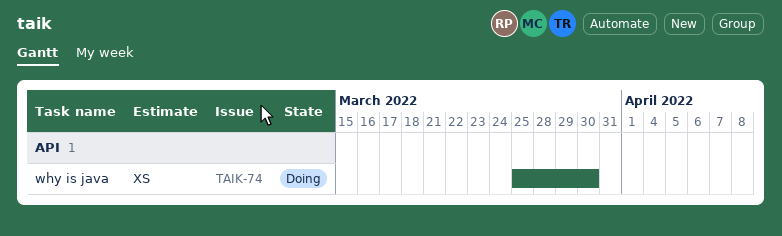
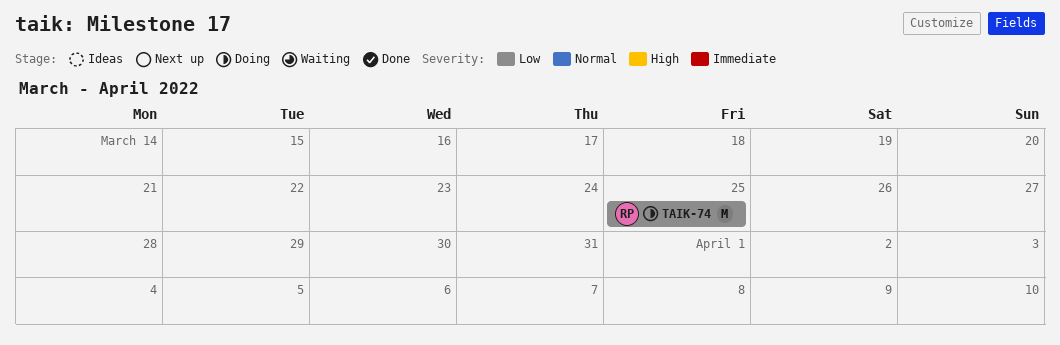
TAIK-74, estimate: XS -> M
TAIK-74, due: Mar 30 -> Mar 25

